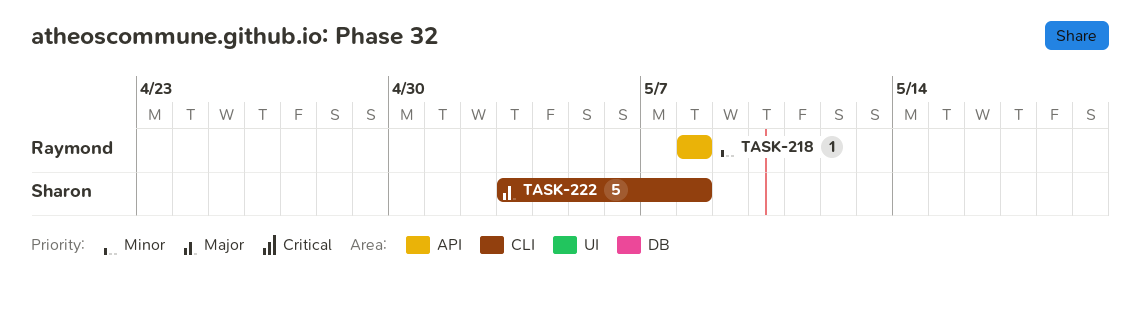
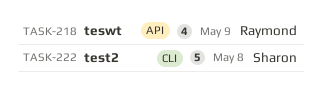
TASK-218, estimate: 1 -> 4
TASK-218, due: May 8 -> May 9

